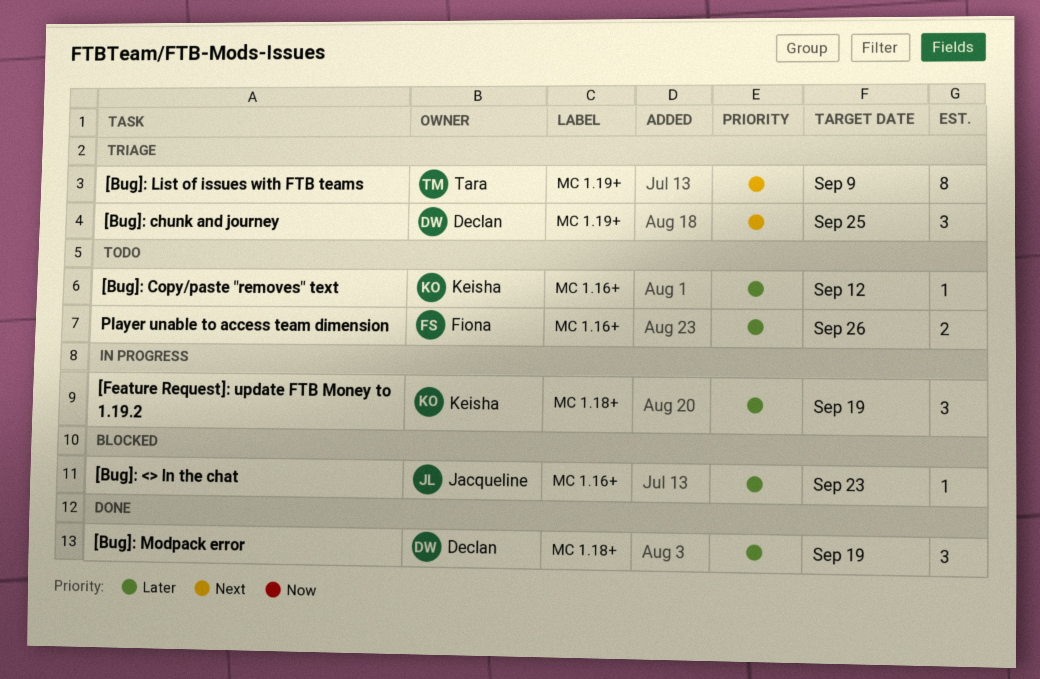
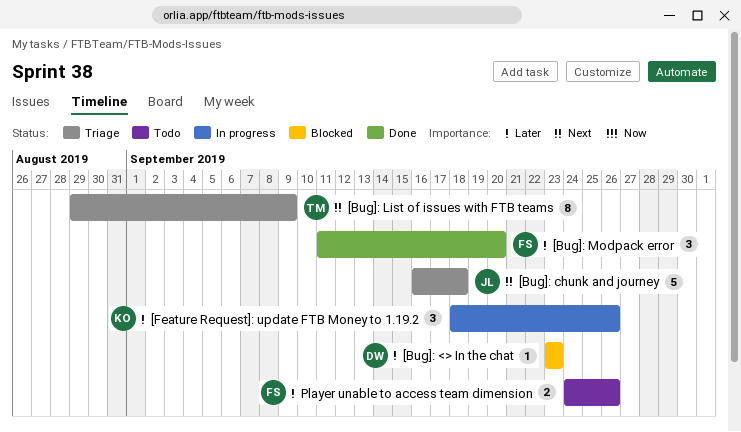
[Bug]: <> In the chat, owner: Jacqueline -> Declan
[Bug]: chunk and journey, owner: Declan -> Jacqueline
[Bug]: chunk and journey, estimate: 3 -> 5
[Bug]: chunk and journey, due: Sep 25 -> Sep 18
[Bug]: Copy/paste "removes" text: present -> none
[Bug]: Modpack error, owner: Declan -> Fiona
[Bug]: Modpack error, due: Sep 19 -> Sep 20
[Feature Request]: update FTB Money to 1.19.2, due: Sep 19 -> Sep 26

